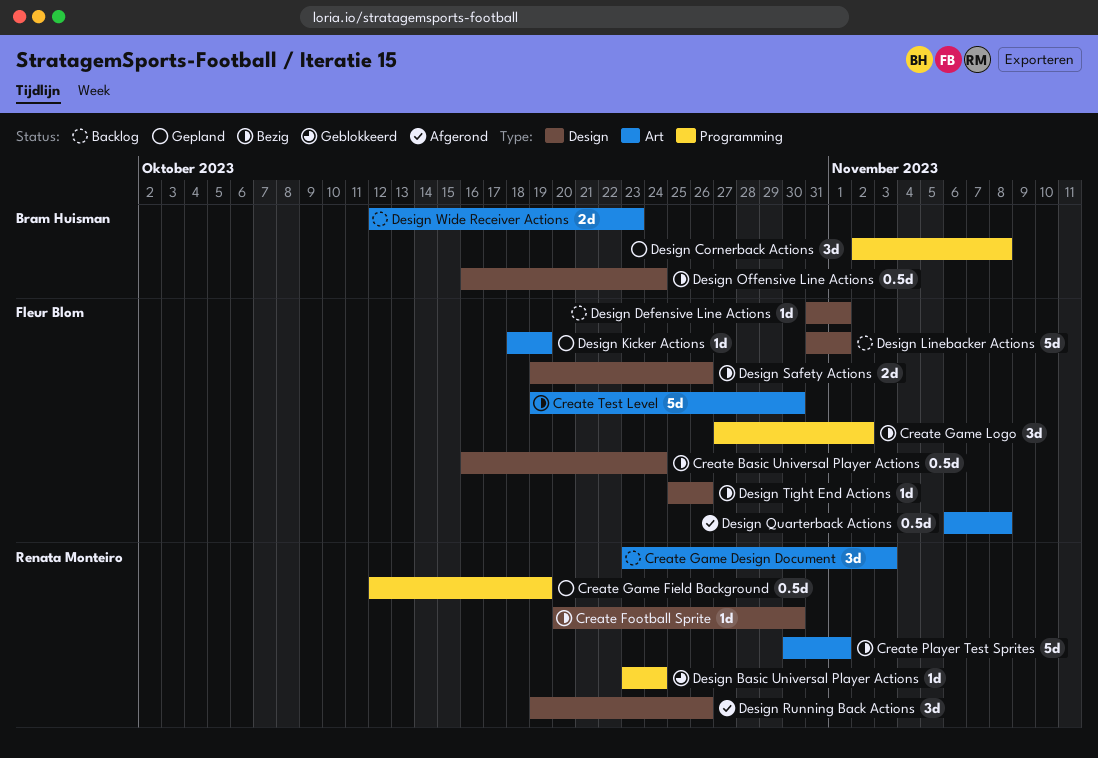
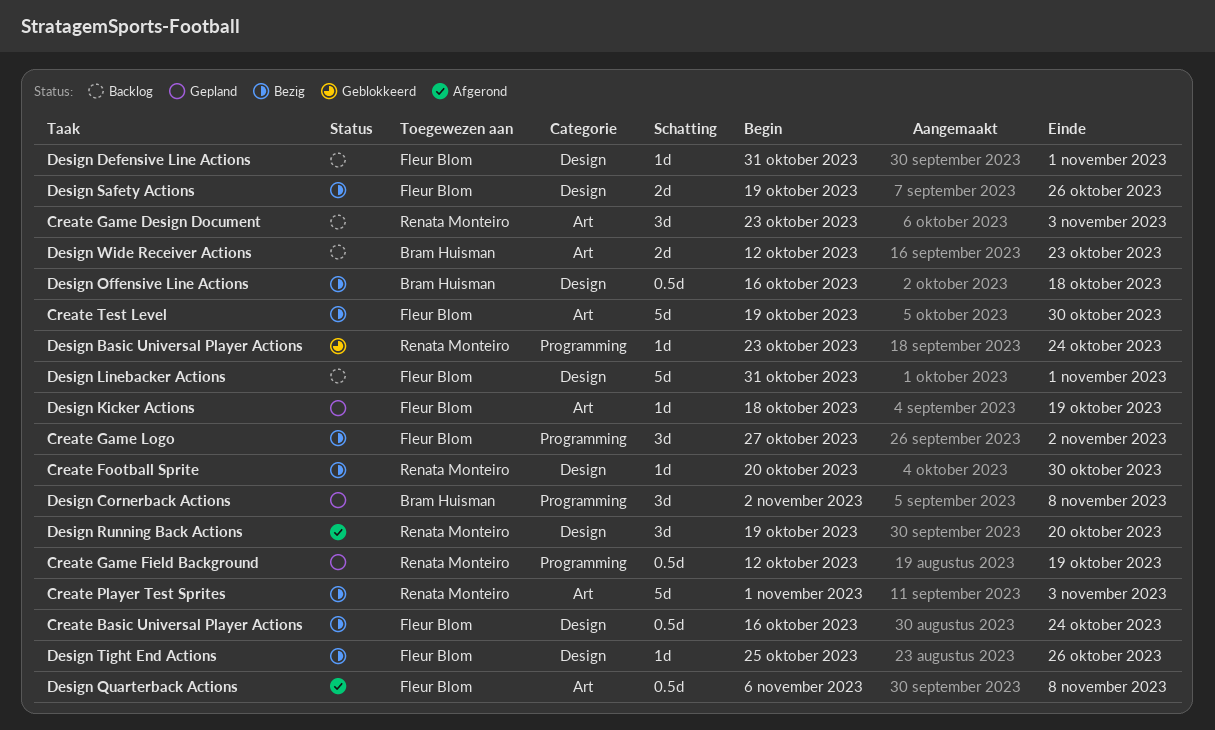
Create Player Test Sprites, start: Oct 30 -> Nov 1
Create Player Test Sprites, due: Nov 1 -> Nov 3
Design Offensive Line Actions, due: Oct 24 -> Oct 18
Design Running Back Actions, due: Oct 26 -> Oct 20

